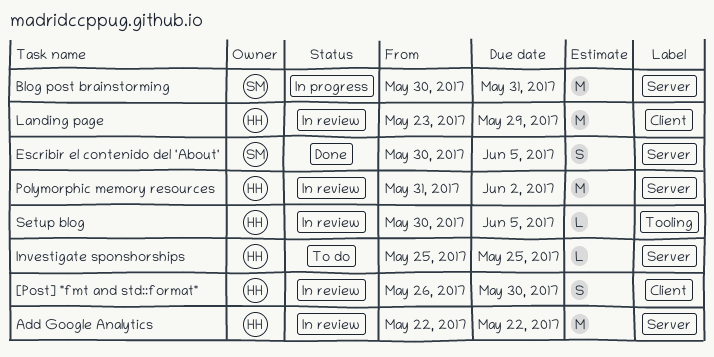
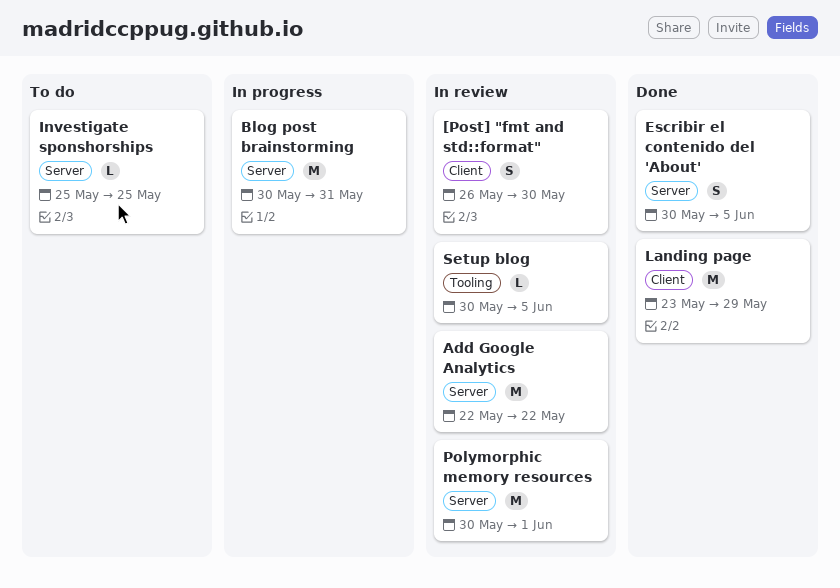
Landing page, status: In review -> Done
Polymorphic memory resources, start: May 31 -> May 30
Polymorphic memory resources, due: Jun 2 -> Jun 1

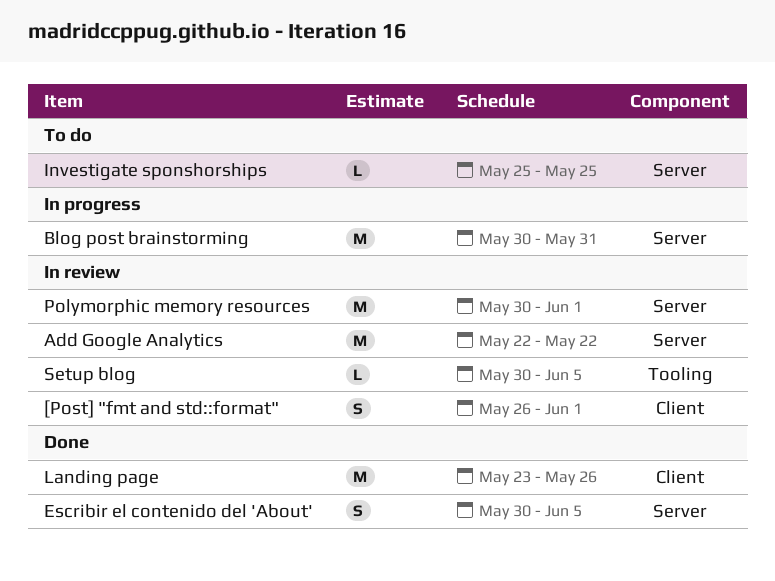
[Post] "fmt and std::format", due: May 30 -> Jun 1
Landing page, due: May 29 -> May 26

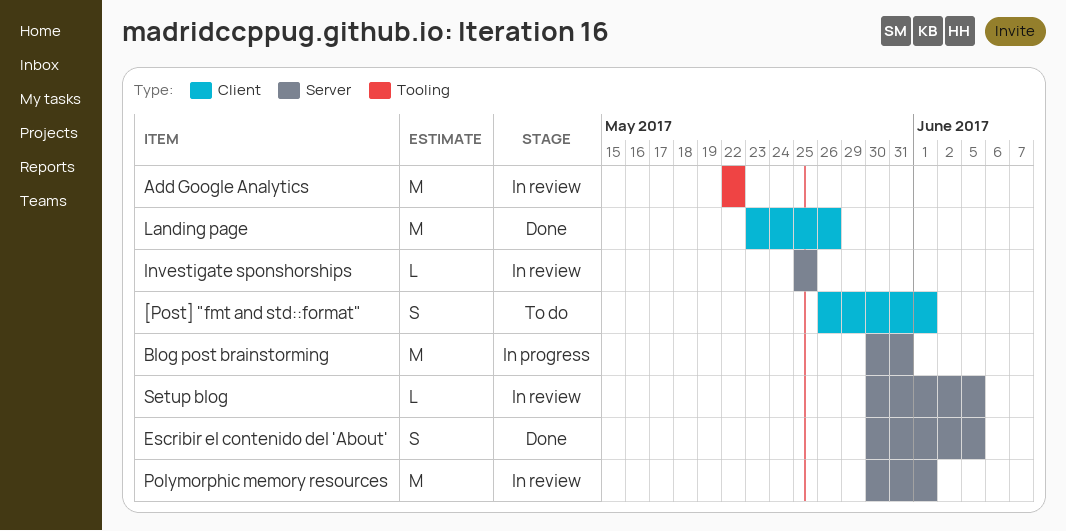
[Post] "fmt and std::format", status: In review -> To do
Add Google Analytics, label: Server -> Tooling
Investigate sponshorships, status: To do -> In review
Setup blog, label: Tooling -> Server

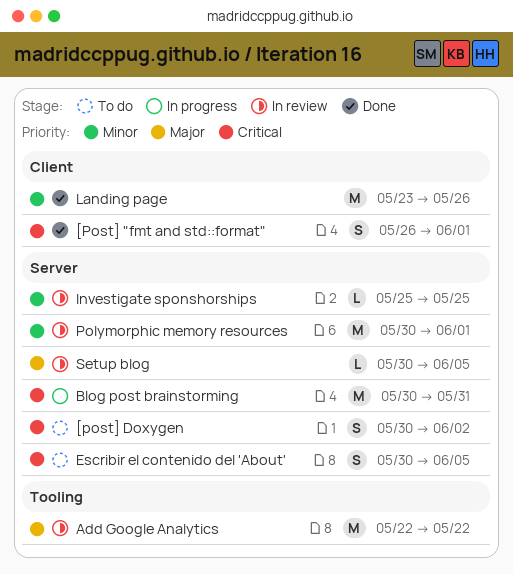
[Post] "fmt and std::format", status: To do -> Done
[post] Doxygen: none -> present
Escribir el contenido del 'About', status: Done -> To do

